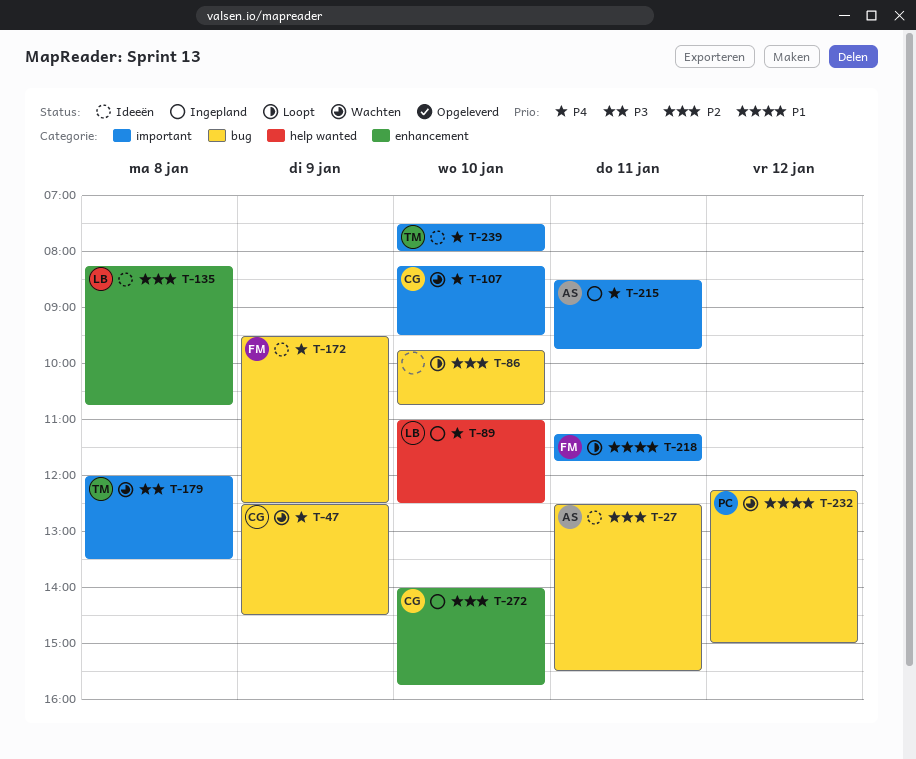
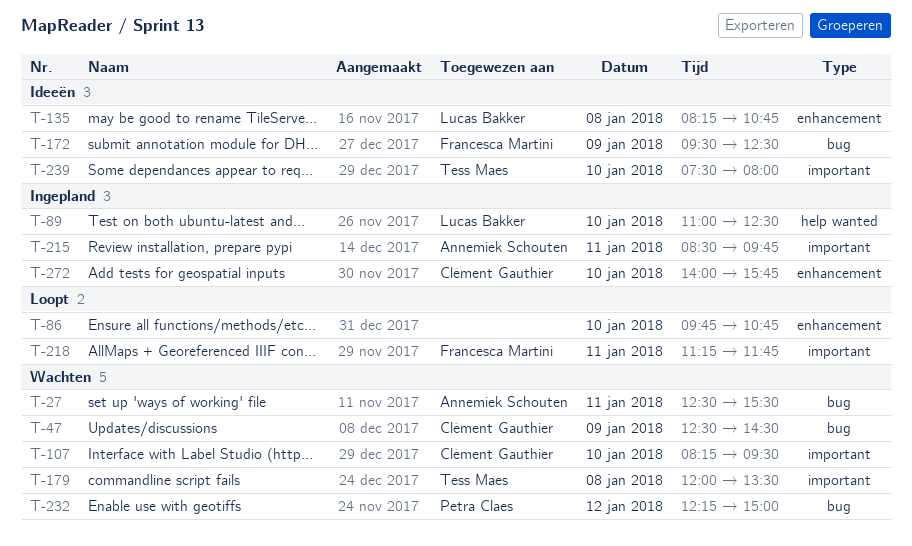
T-27, status: Ideeën -> Wachten
T-86, label: bug -> enhancement

